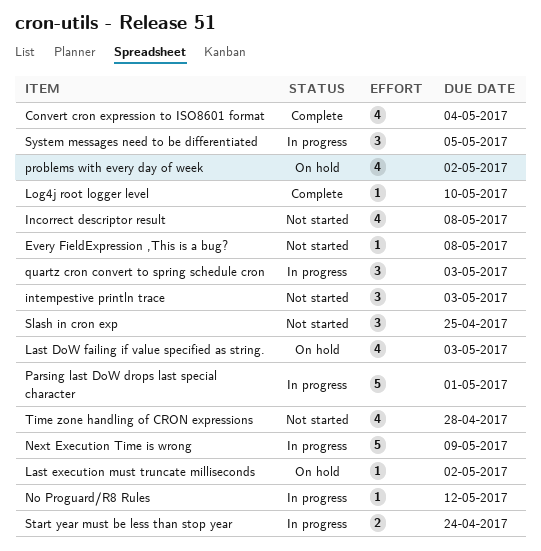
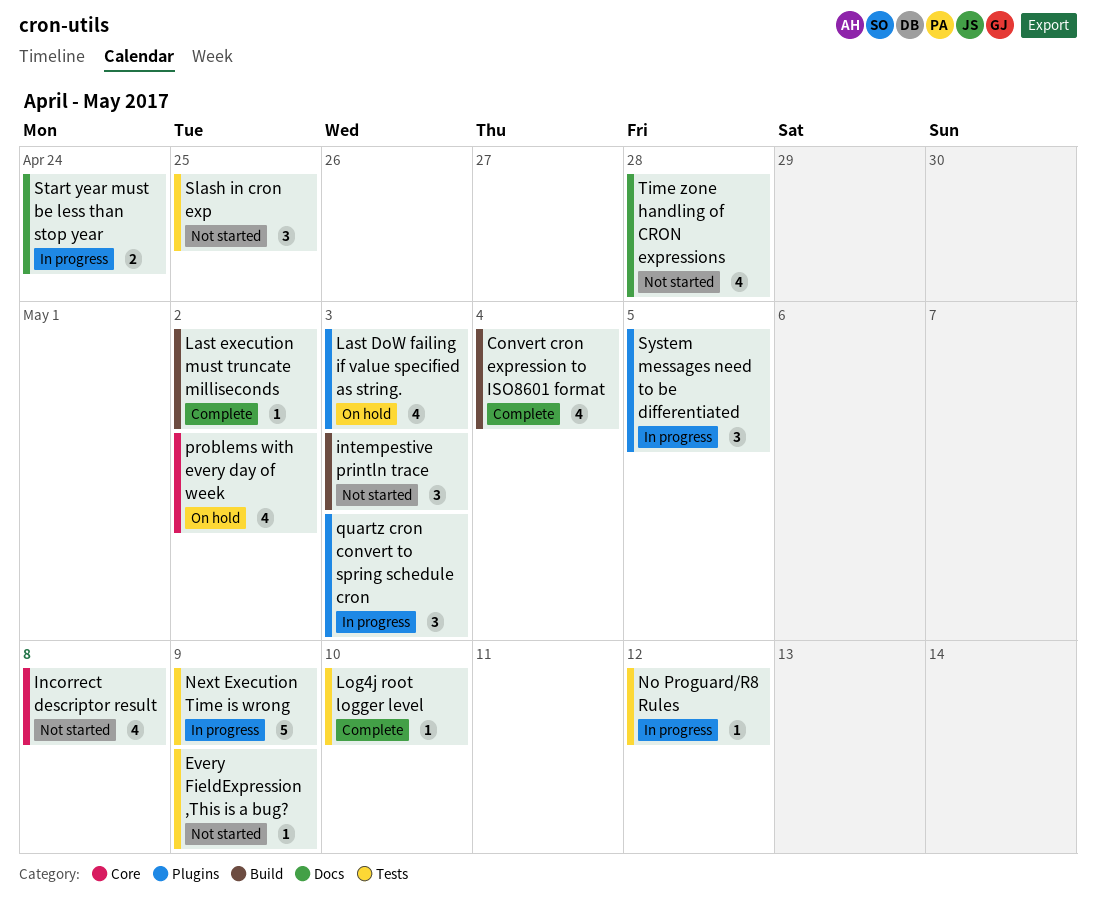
Every FieldExpression ,This is a bug?, due: May 8 -> May 9
Last execution must truncate milliseconds, status: On hold -> Complete
Parsing last DoW drops last special character: present -> none

